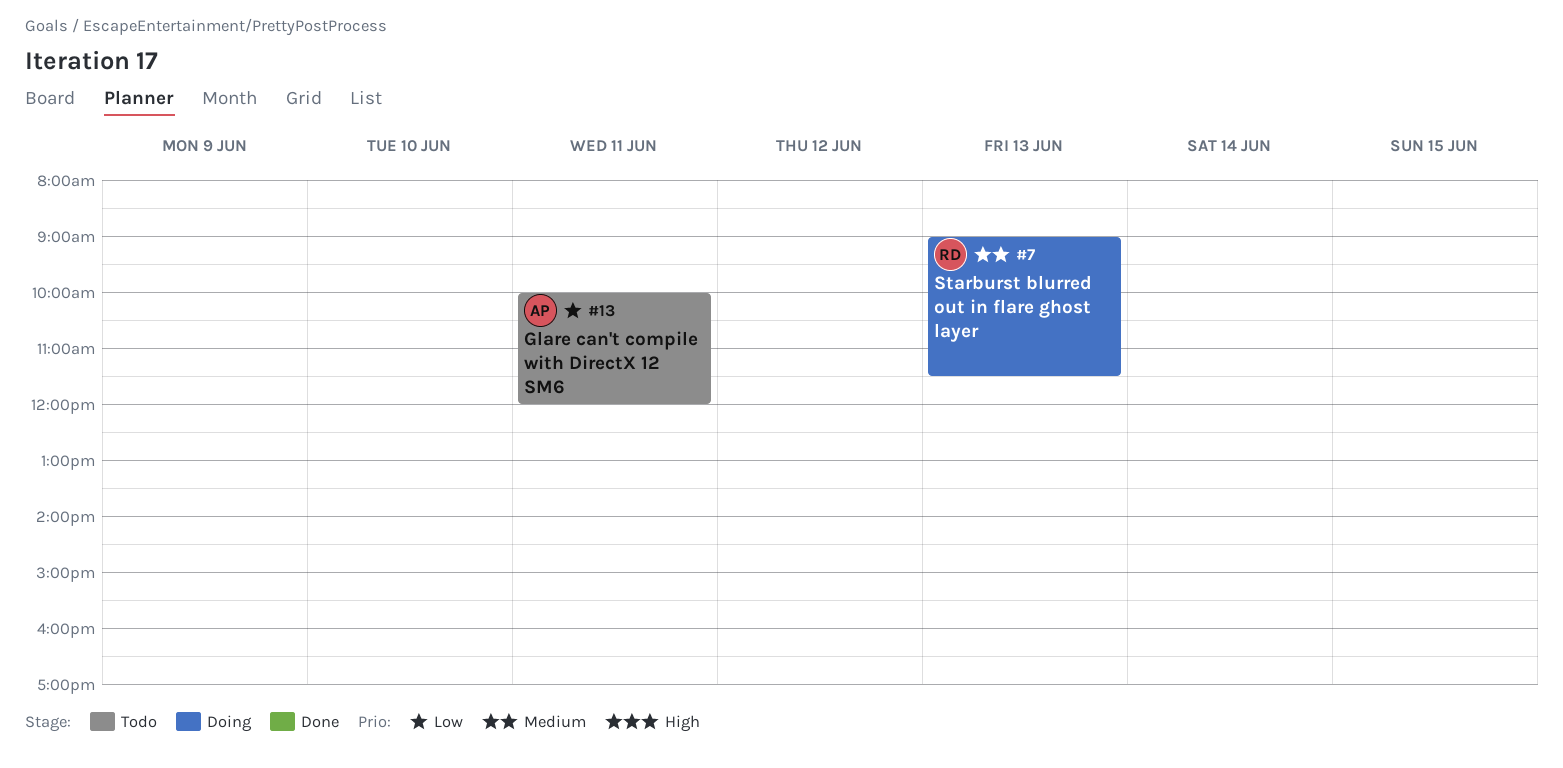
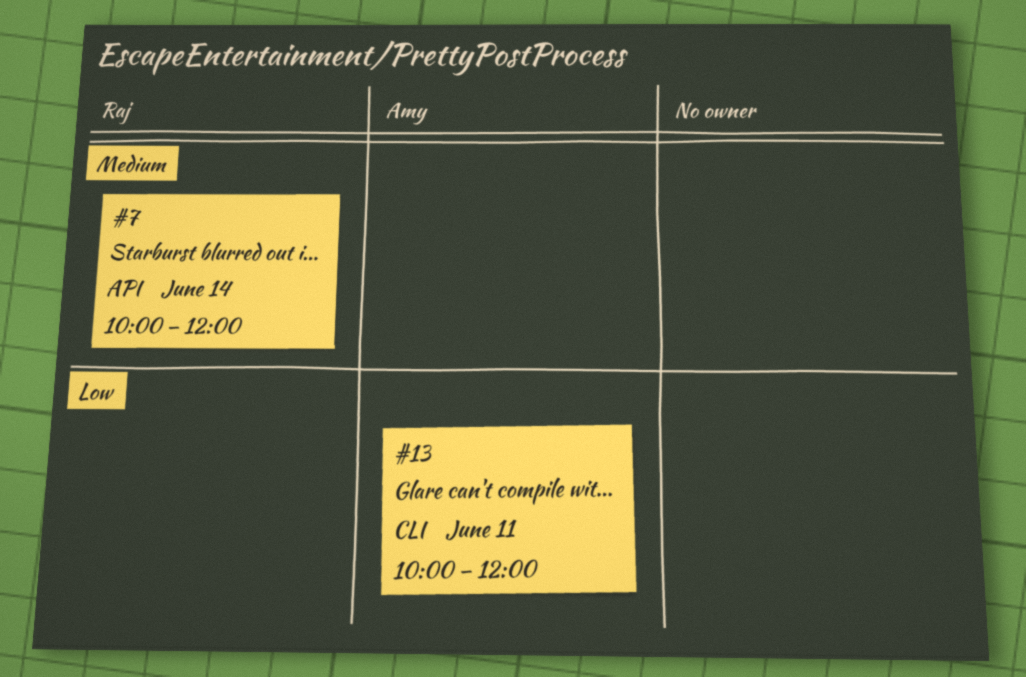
#7, day: Jun 13 -> Jun 14
#7, begins: 09:00 -> 10:00
#7, ends: 11:30 -> 12:00

